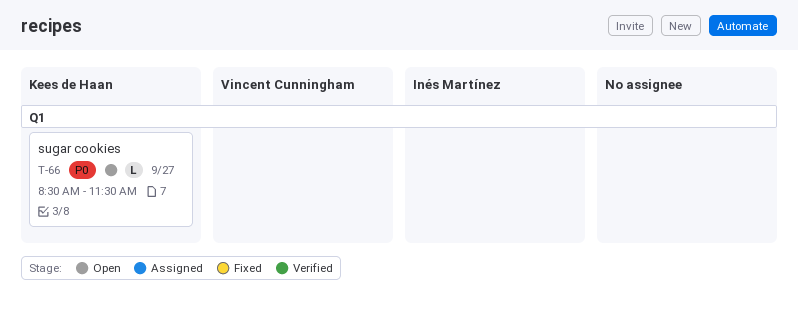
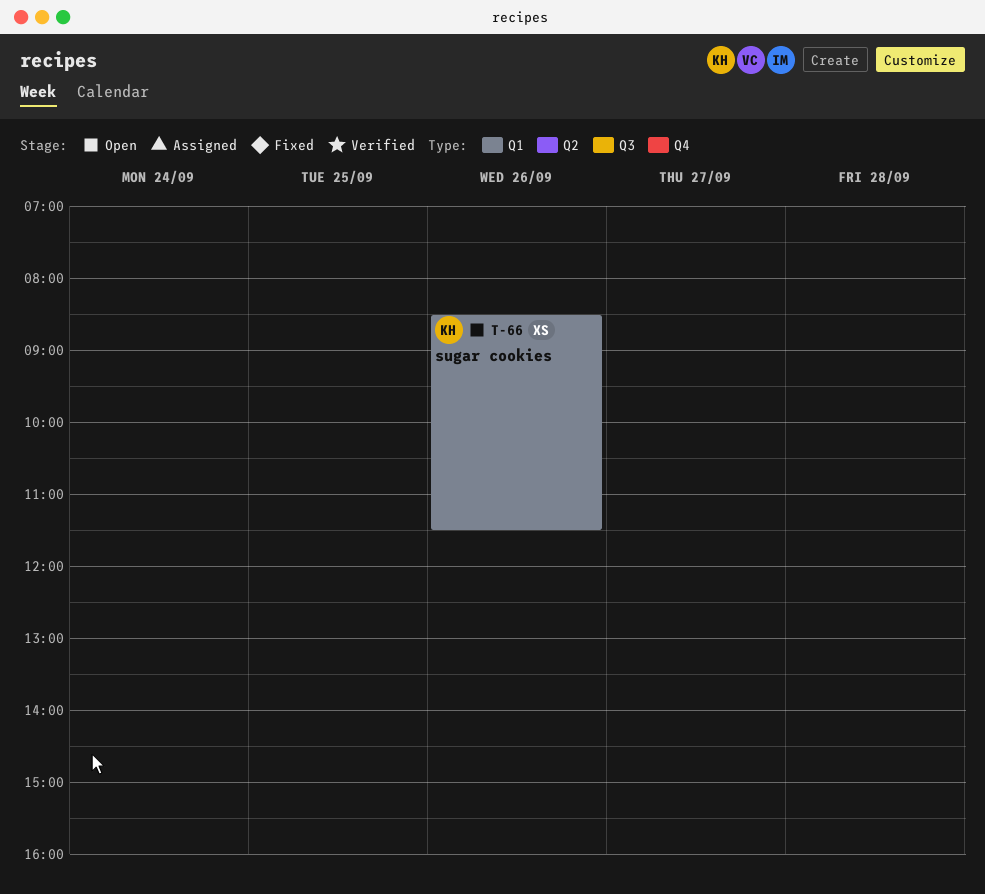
T-66, estimate: L -> XS
T-66, day: Sep 27 -> Sep 26

